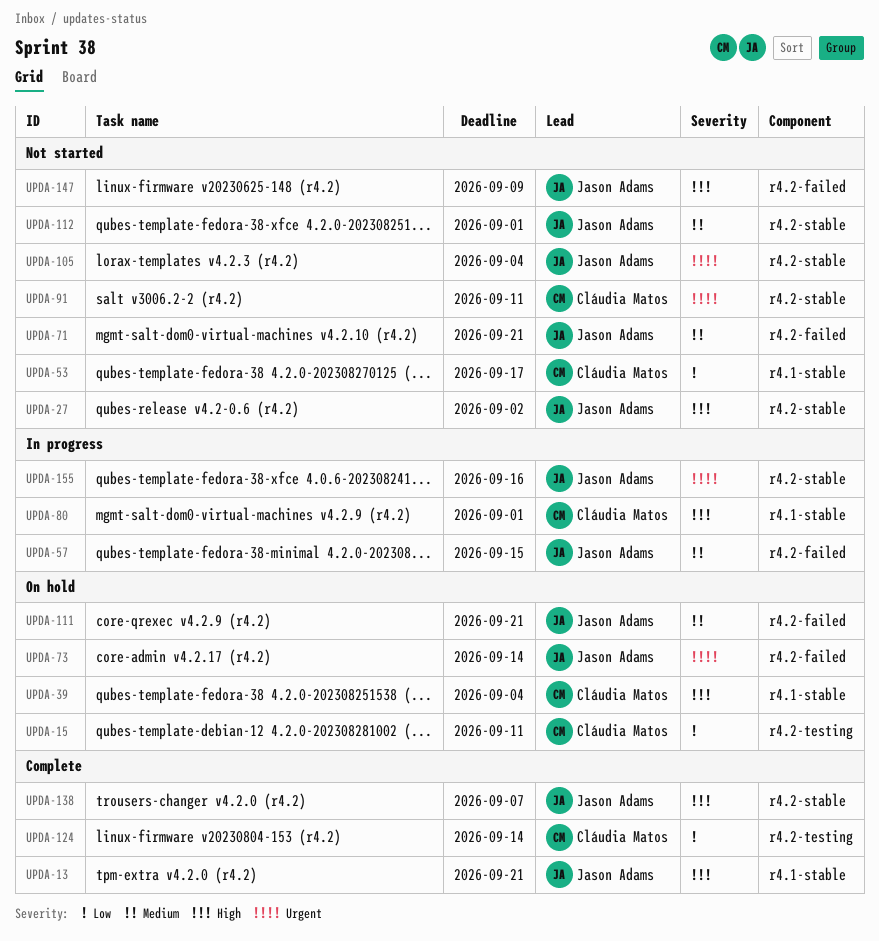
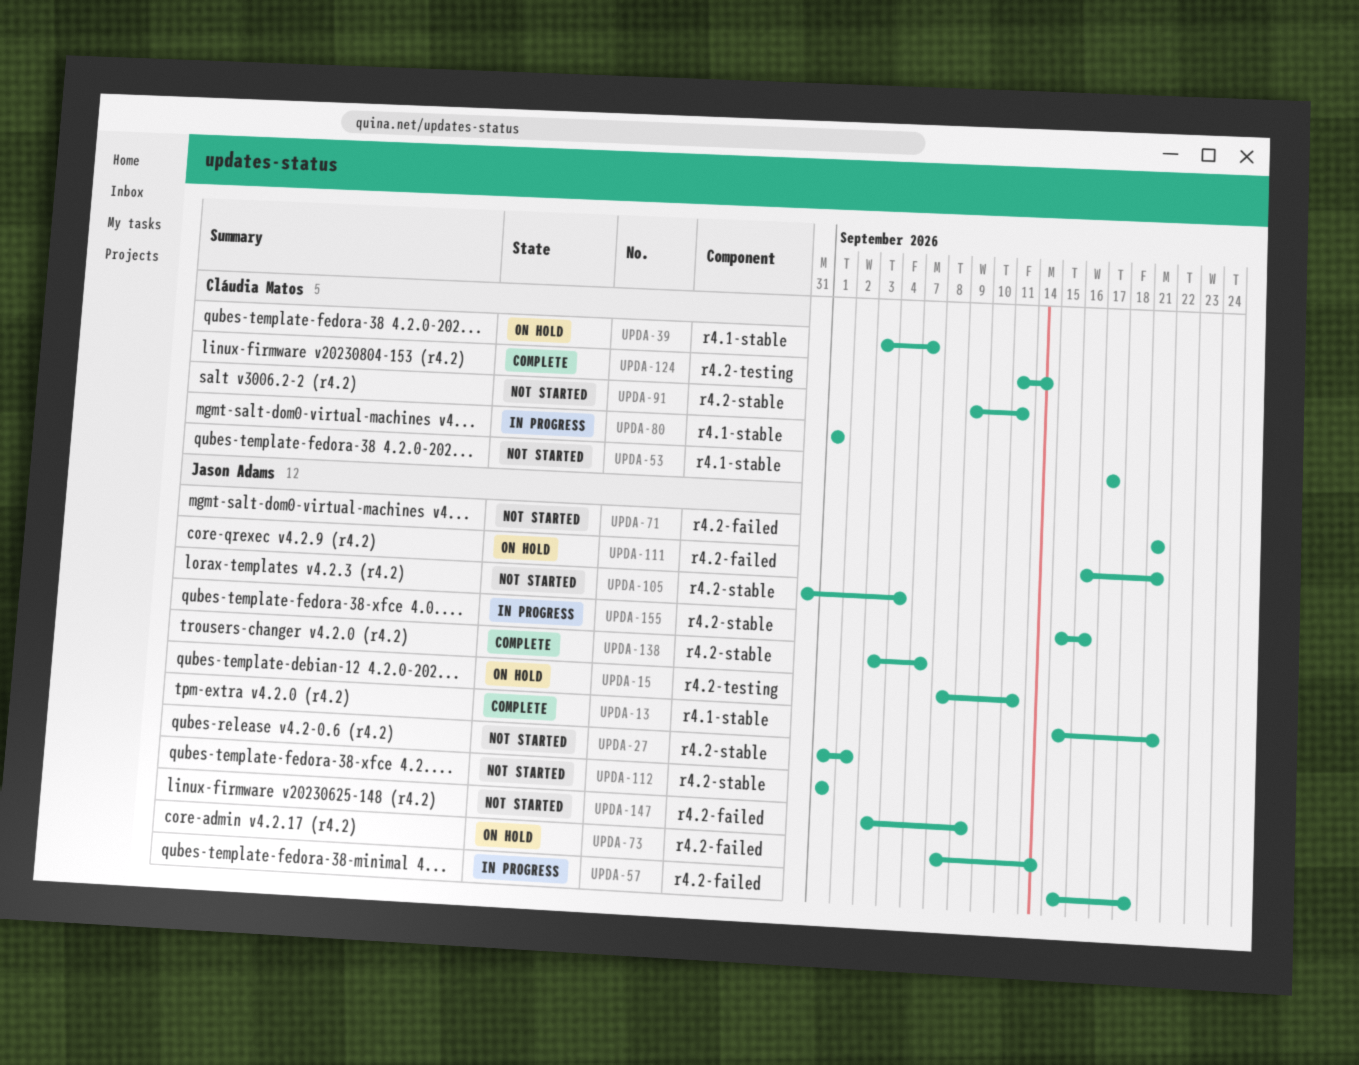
UPDA-15, owner: Cláudia Matos -> Jason Adams
UPDA-39, due: Sep 4 -> Sep 7
UPDA-57, due: Sep 15 -> Sep 18

